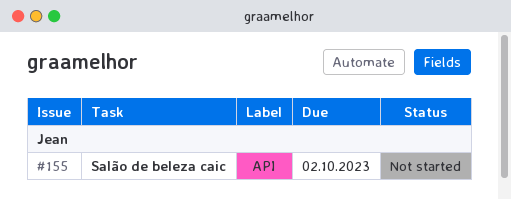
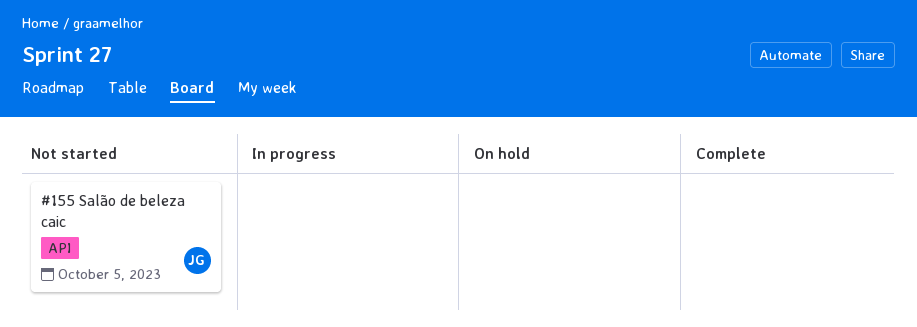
#155, due: Oct 2 -> Oct 5

